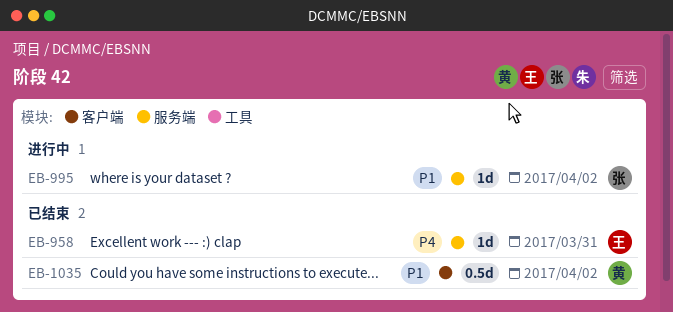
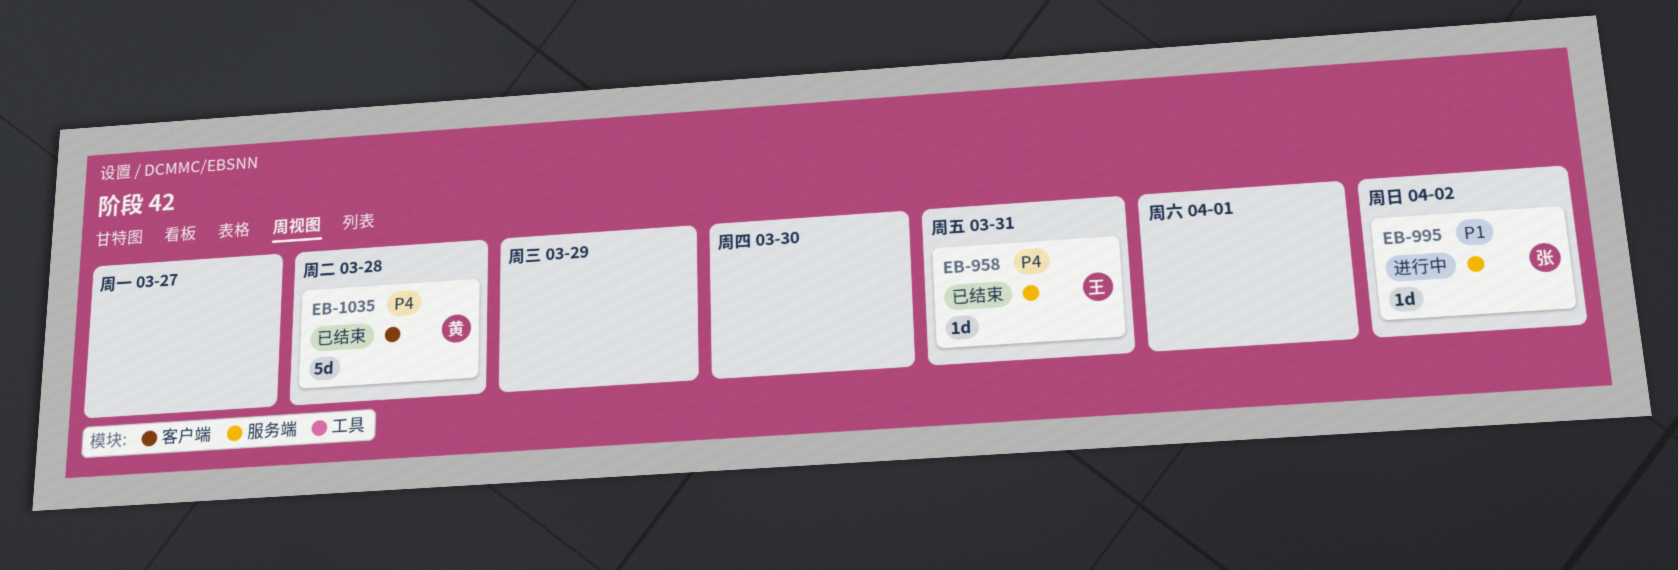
EB-1035, priority: P1 -> P4
EB-1035, estimate: 0.5d -> 5d
EB-1035, due: Apr 2 -> Mar 28

